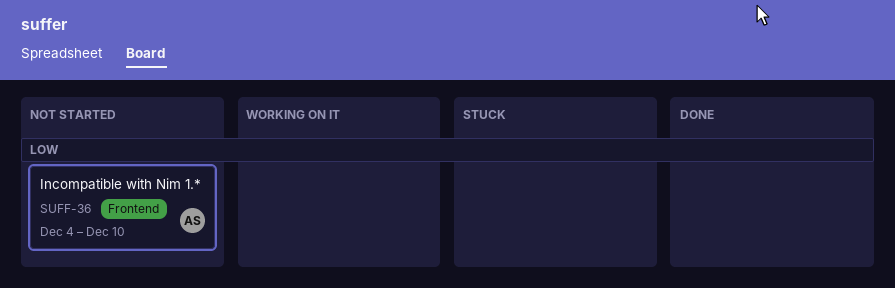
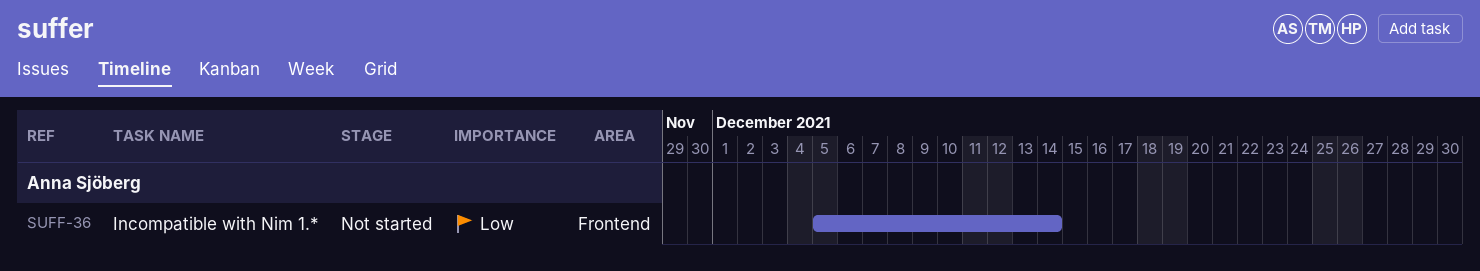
SUFF-36, start: Dec 4 -> Dec 5
SUFF-36, due: Dec 10 -> Dec 14

